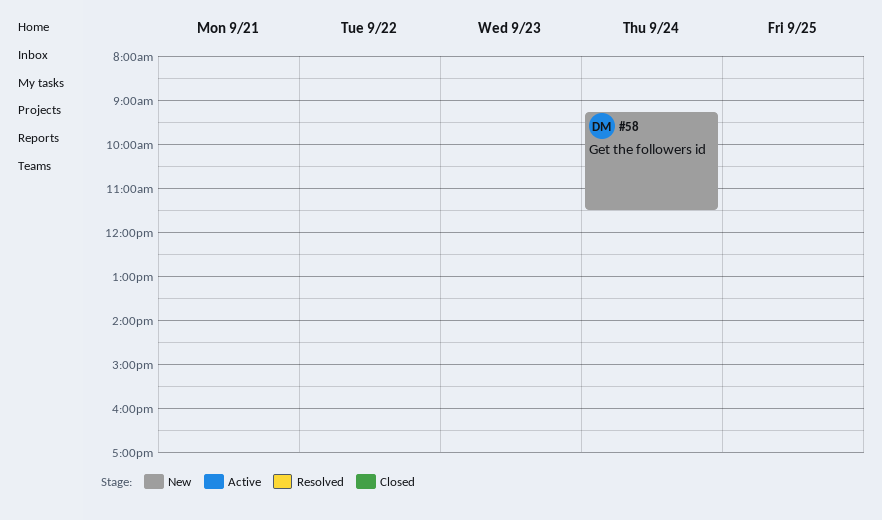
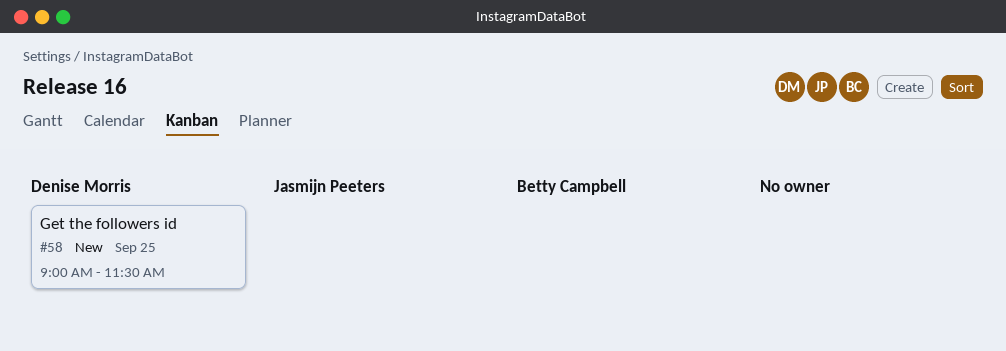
#58, day: Sep 24 -> Sep 25
#58, begins: 09:15 -> 09:00

